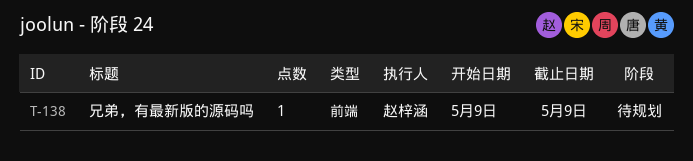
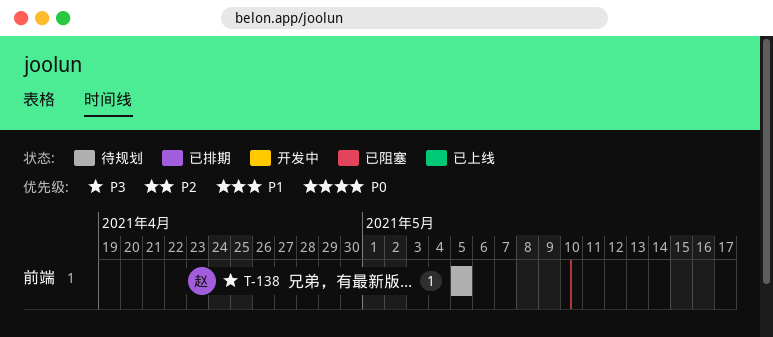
T-138, start: May 9 -> May 5
T-138, due: May 9 -> May 5

